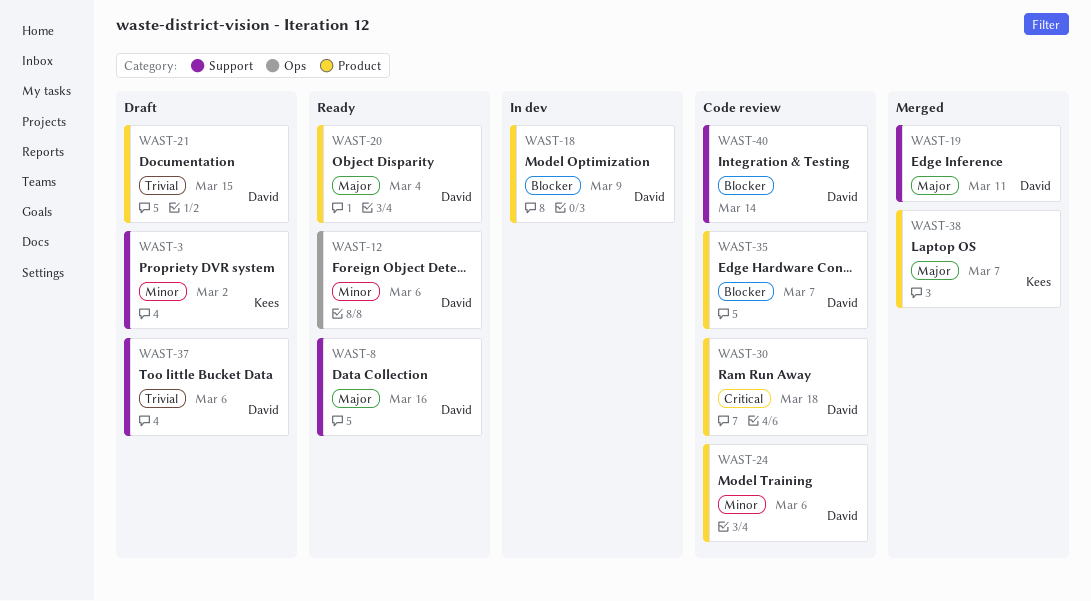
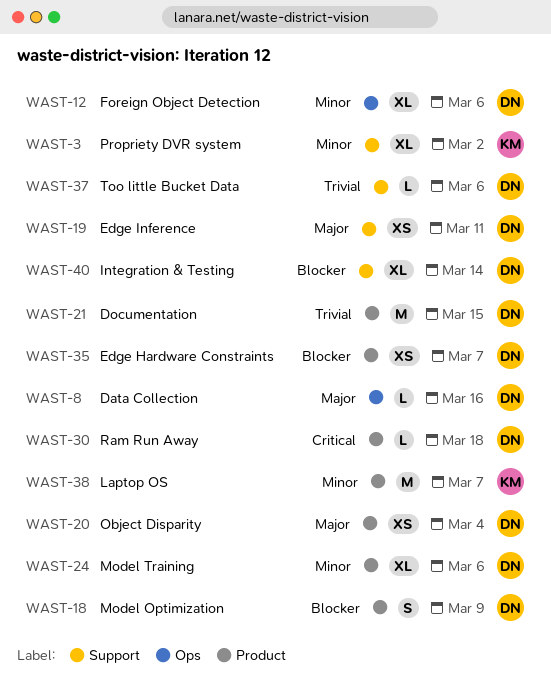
WAST-8, label: Support -> Ops
WAST-38, priority: Major -> Minor

